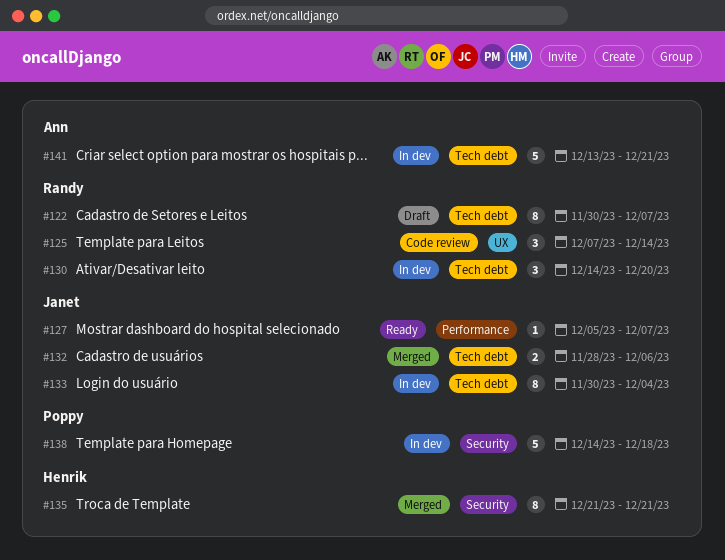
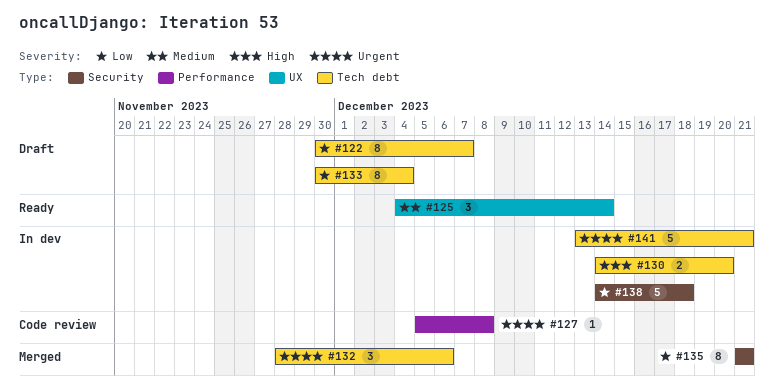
#125, status: Code review -> Ready
#125, start: Dec 7 -> Dec 4
#127, status: Ready -> Code review
#127, due: Dec 7 -> Dec 8
#130, estimate: 3 -> 2
#132, estimate: 2 -> 3
#133, status: In dev -> Draft

